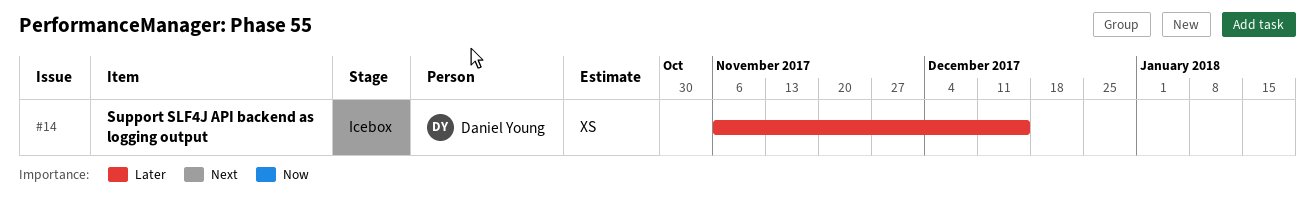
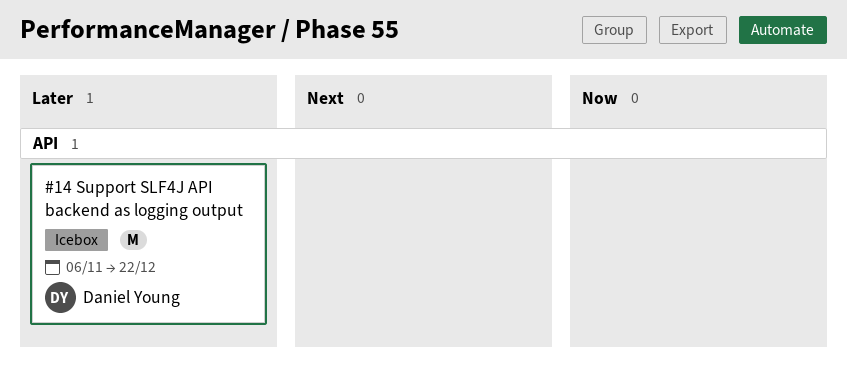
#14, estimate: XS -> M
#14, due: Dec 15 -> Dec 22

